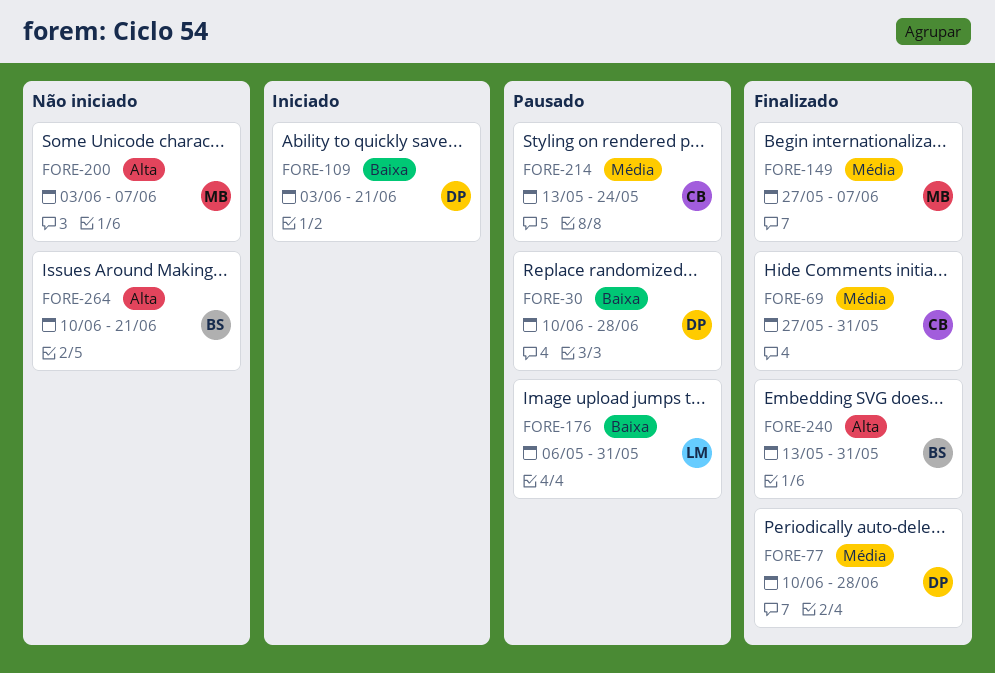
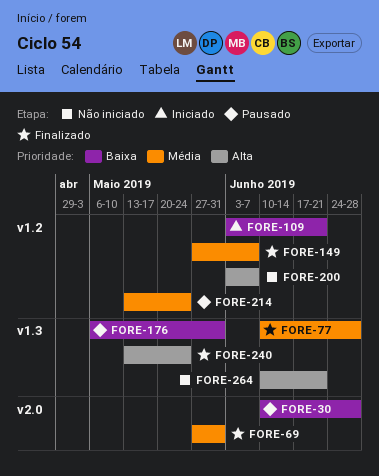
FORE-240, due: May 31 -> May 24

